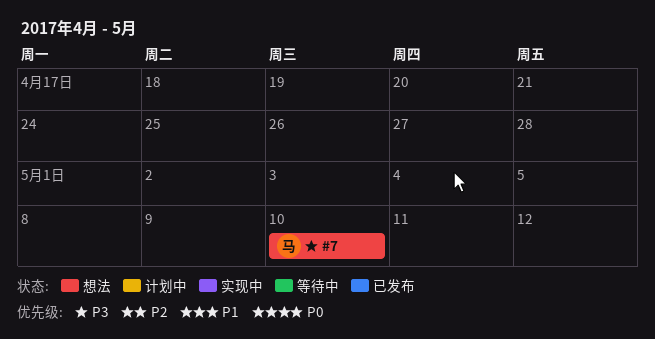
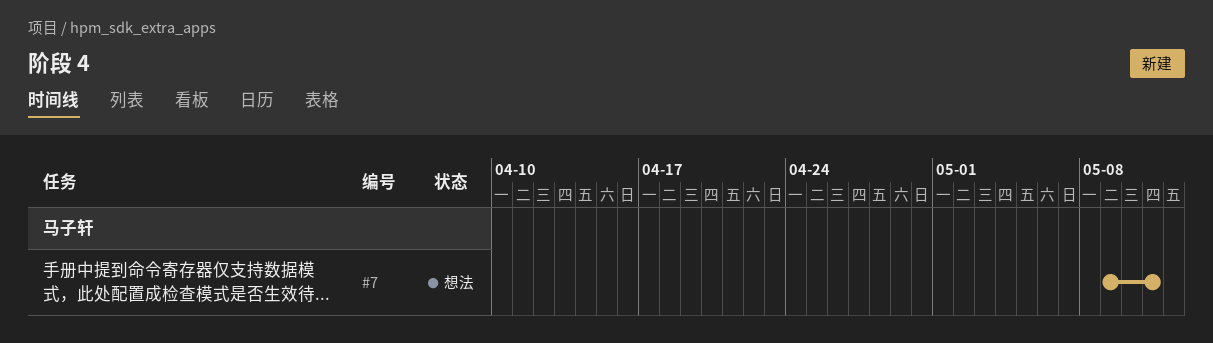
#7, start: May 10 -> May 9
#7, due: May 10 -> May 11

